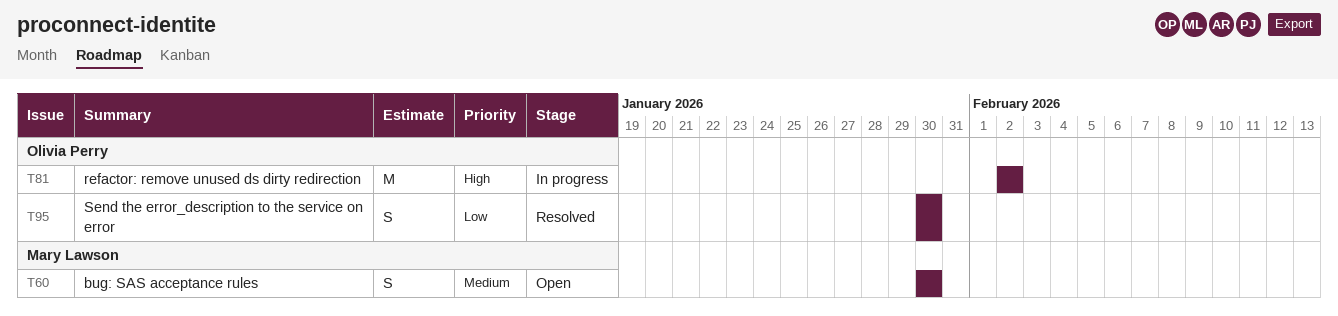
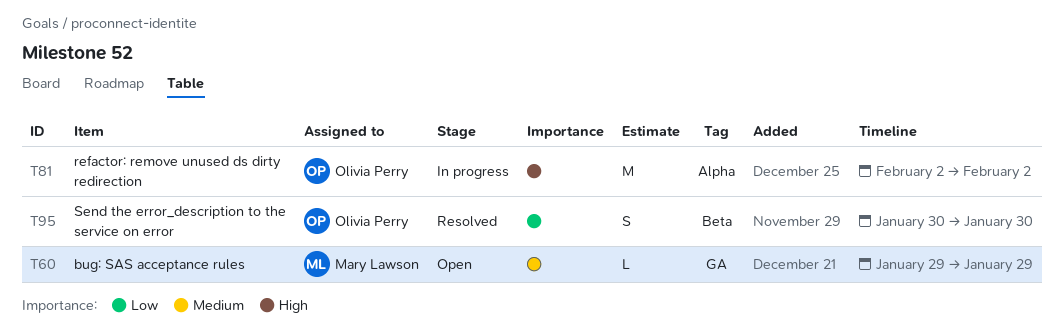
T60, estimate: S -> L
T60, start: Jan 30 -> Jan 29
T60, due: Jan 30 -> Jan 29

